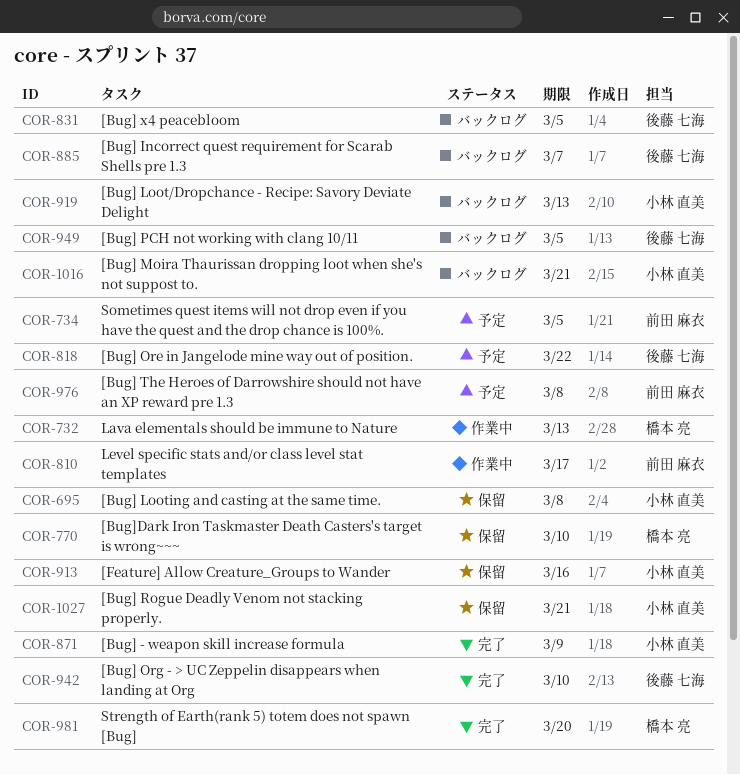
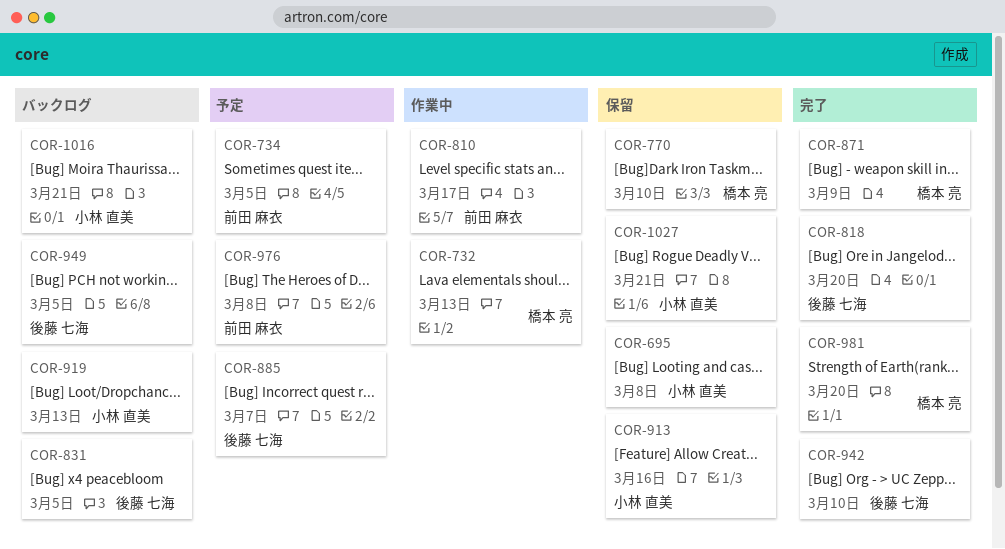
COR-818, status: 予定 -> 完了
COR-818, due: Mar 22 -> Mar 20
COR-871, owner: 小林 直美 -> 橋本 亮
COR-885, status: バックログ -> 予定

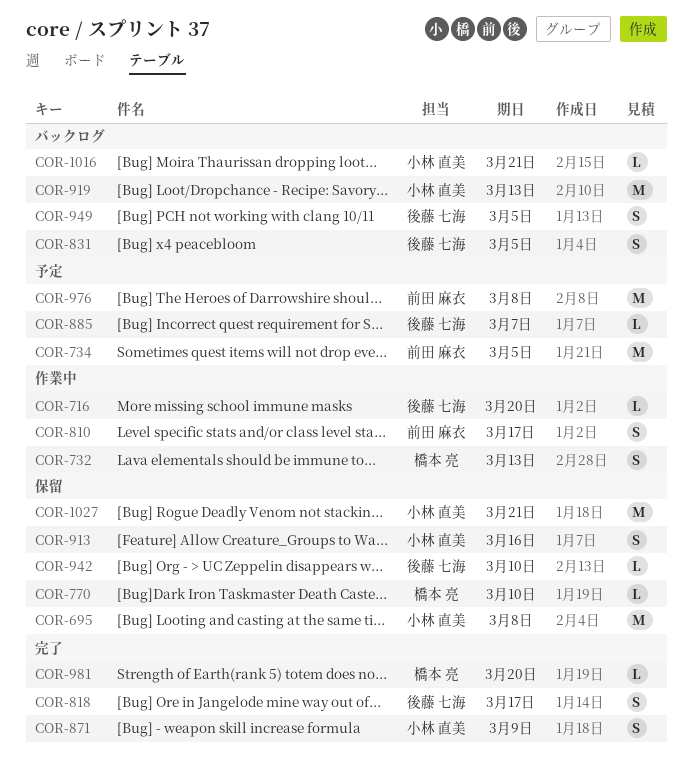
COR-716: none -> present
COR-818, due: Mar 20 -> Mar 17
COR-871, owner: 橋本 亮 -> 小林 直美
COR-942, status: 完了 -> 保留

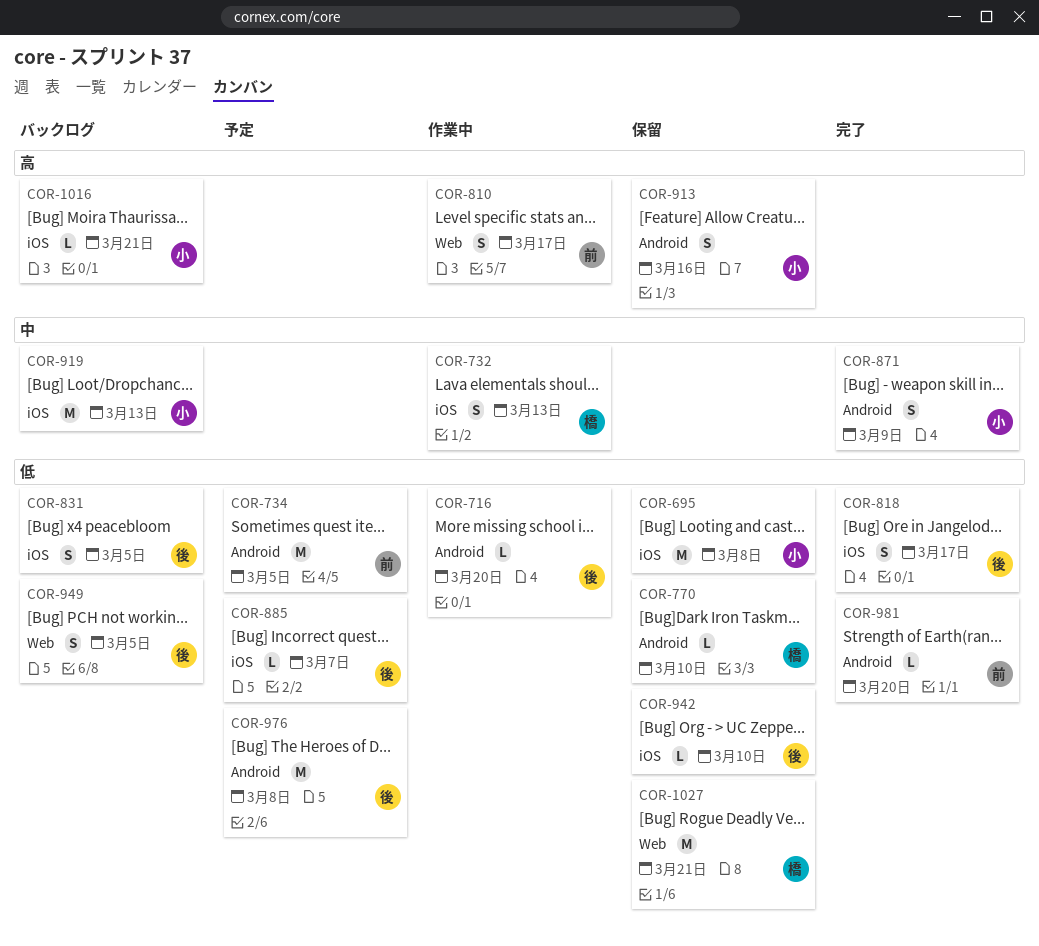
COR-976, owner: 前田 麻衣 -> 後藤 七海
COR-981, owner: 橋本 亮 -> 前田 麻衣
COR-1027, owner: 小林 直美 -> 橋本 亮

